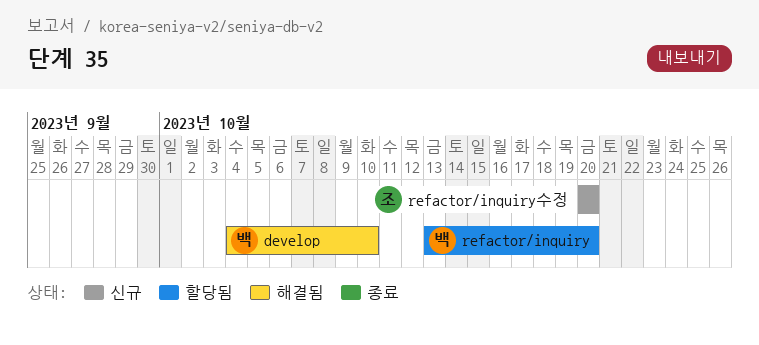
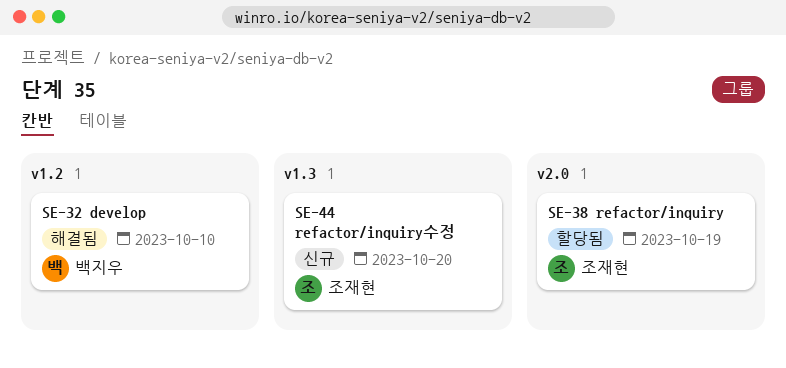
refactor/inquiry, owner: 백지우 -> 조재현
refactor/inquiry, due: Oct 20 -> Oct 19

